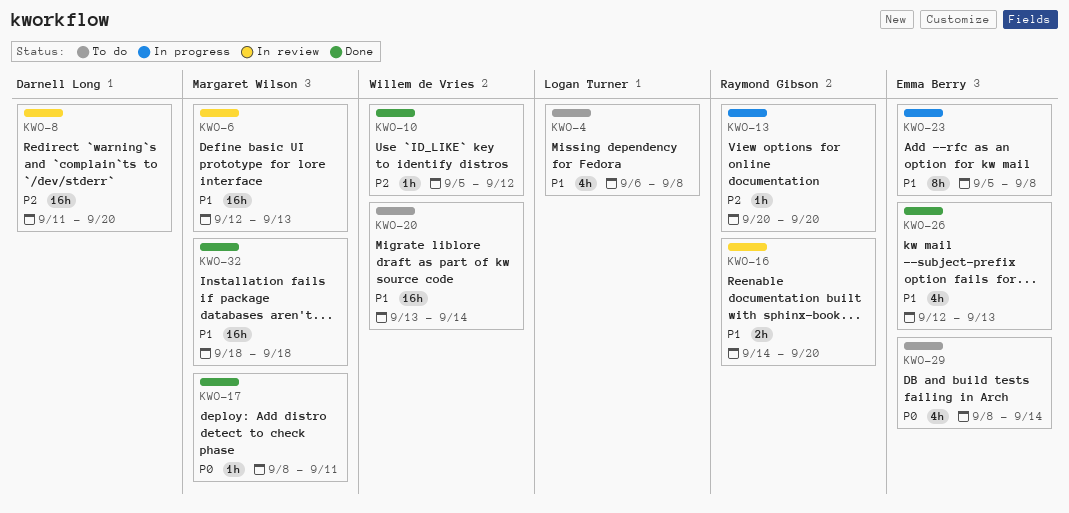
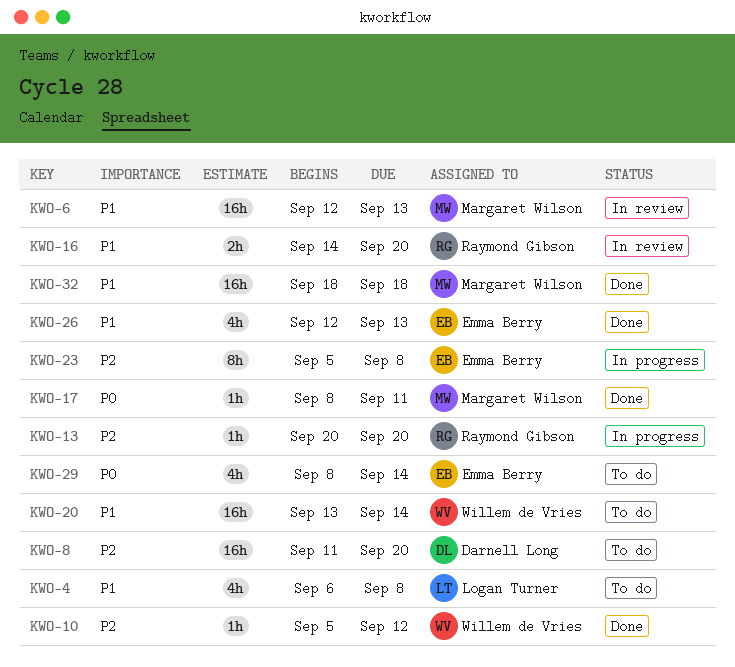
KWO-8, status: In review -> To do
KWO-23, priority: P1 -> P2

